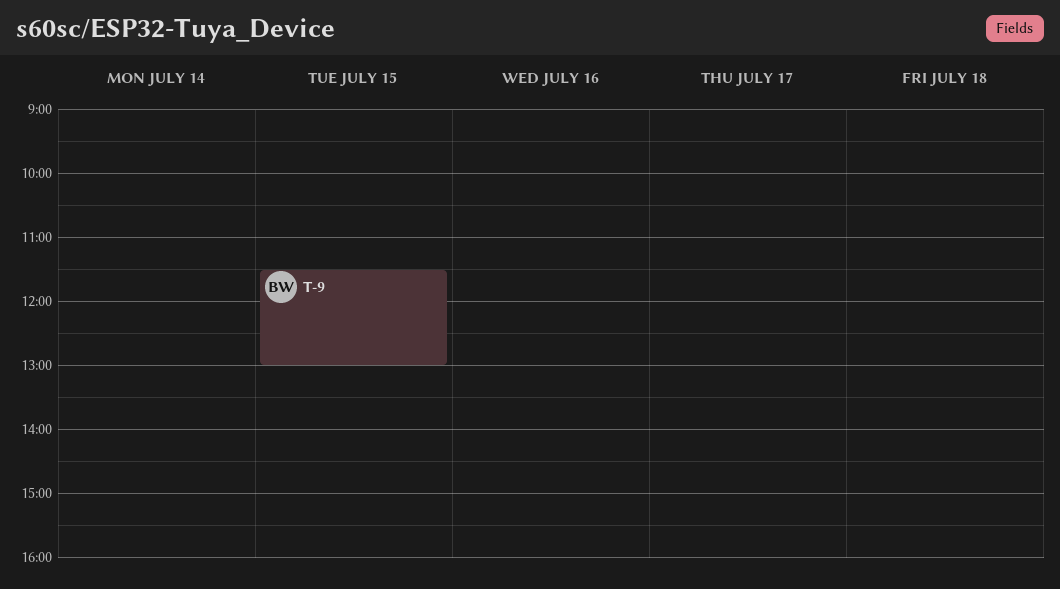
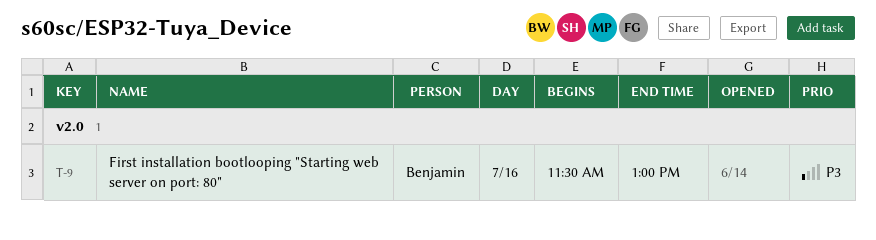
T-9, day: Jul 15 -> Jul 16

